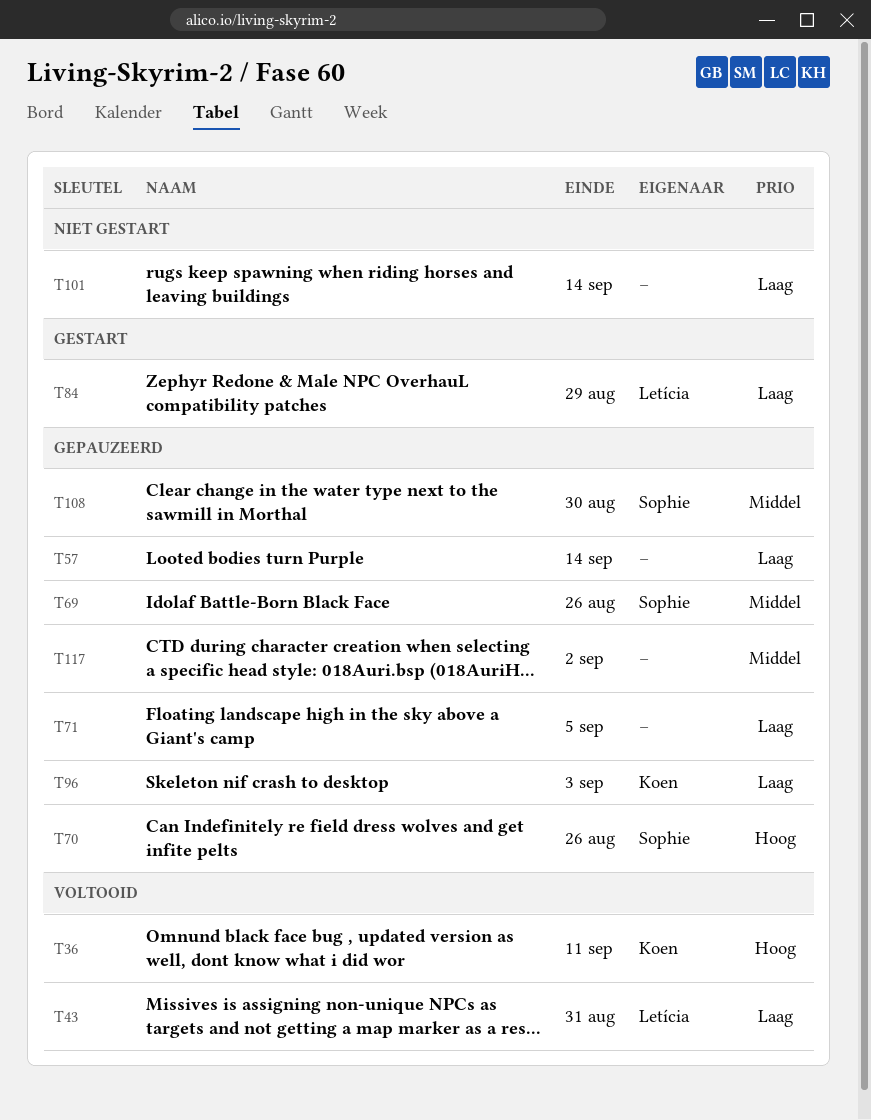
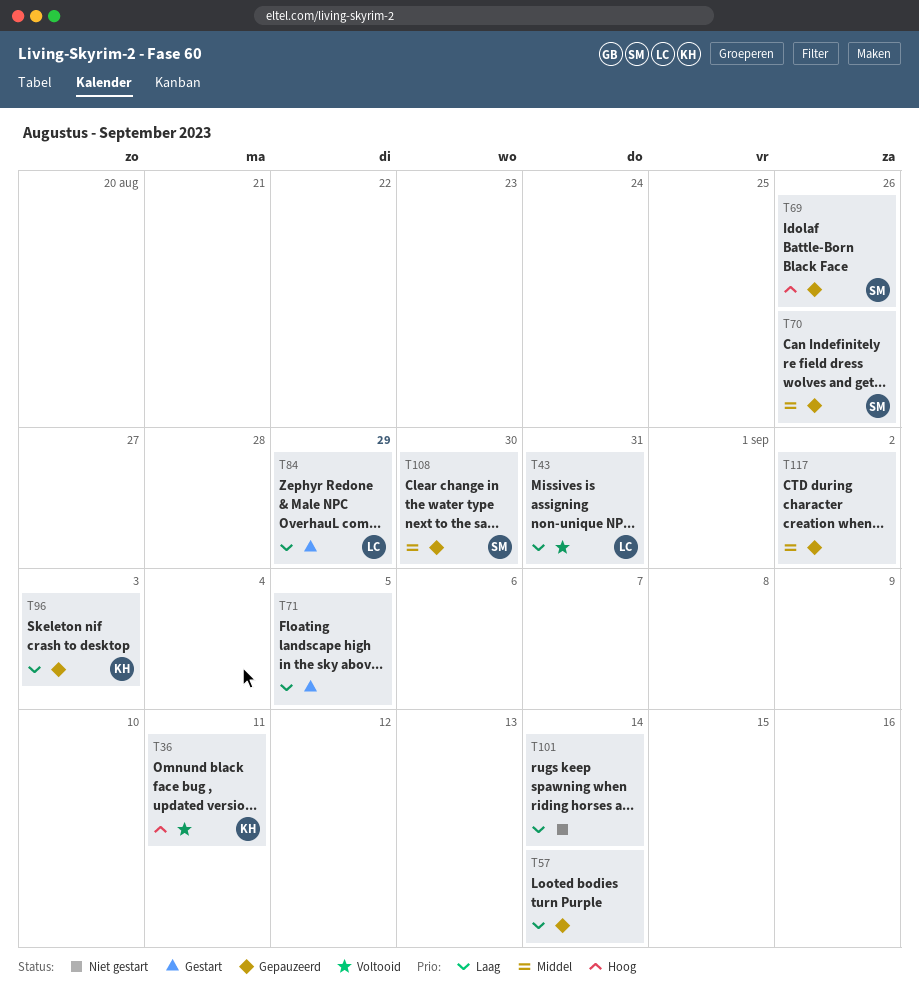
T69, priority: Middel -> Hoog
T70, priority: Hoog -> Middel
T71, status: Gepauzeerd -> Gestart

